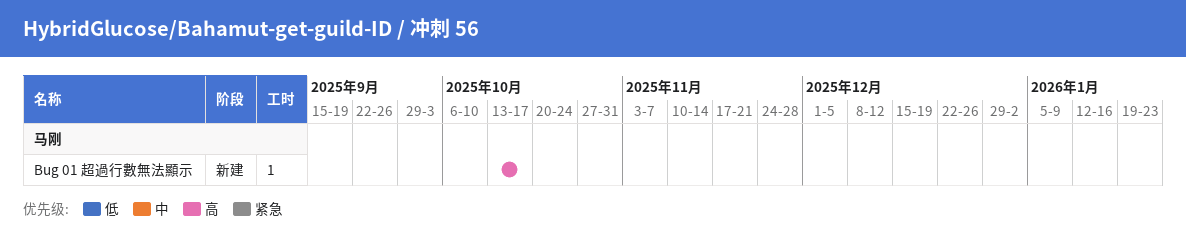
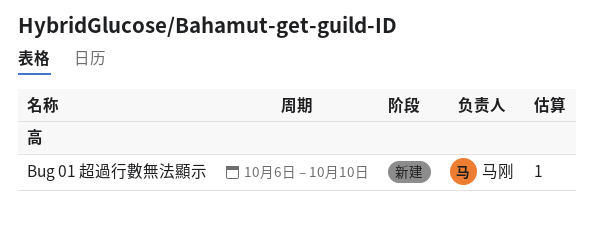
Bug 01 超過行數無法顯示, start: Oct 13 -> Oct 6
Bug 01 超過行數無法顯示, due: Oct 17 -> Oct 10

